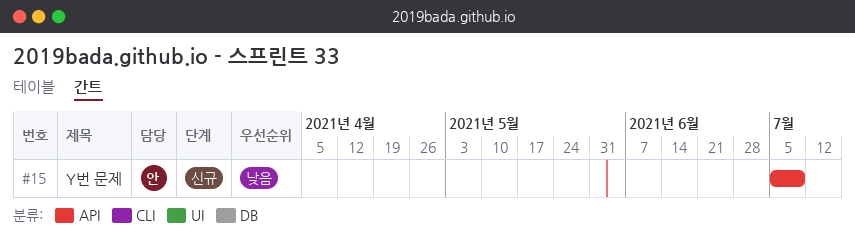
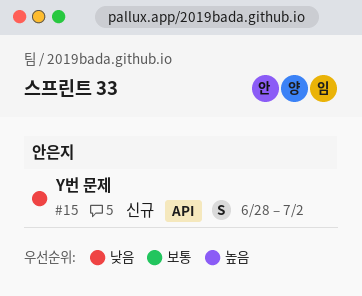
#15, start: Jul 5 -> Jun 28
#15, due: Jul 9 -> Jul 2

